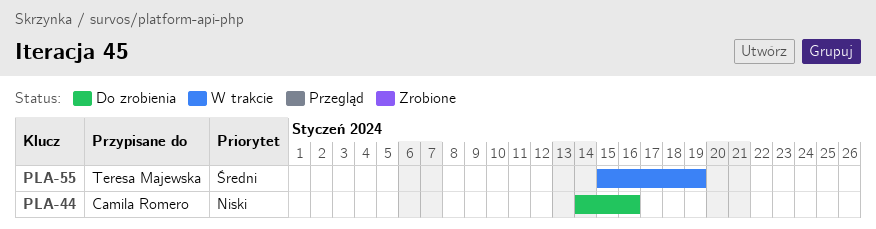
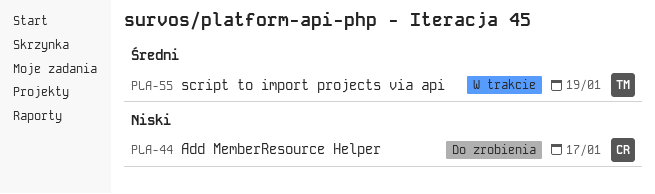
PLA-44, due: Jan 16 -> Jan 17

